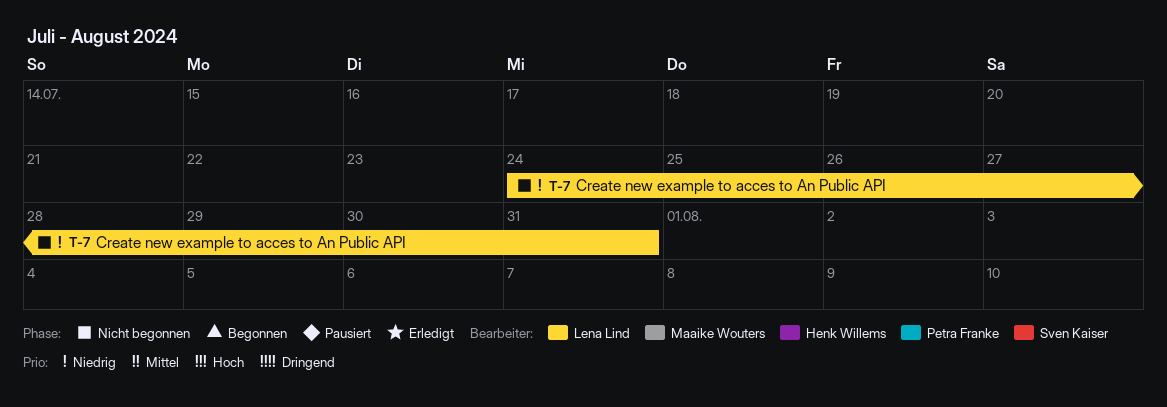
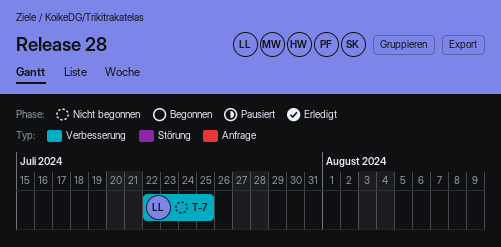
T-7, start: Jul 24 -> Jul 22
T-7, due: Jul 31 -> Jul 25

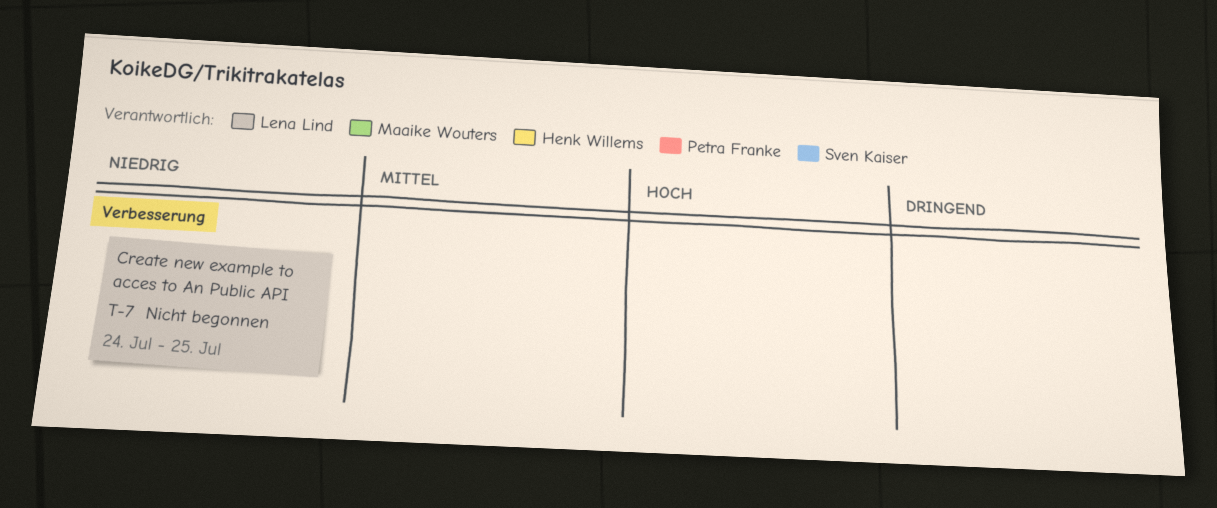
T-7, start: Jul 22 -> Jul 24

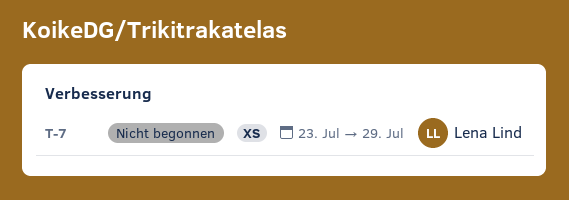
T-7, start: Jul 24 -> Jul 23
T-7, due: Jul 25 -> Jul 29

